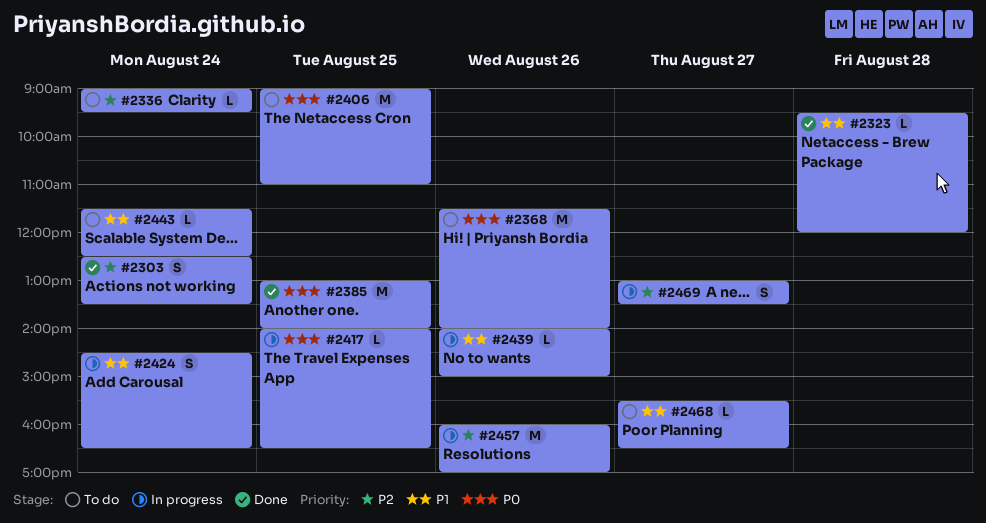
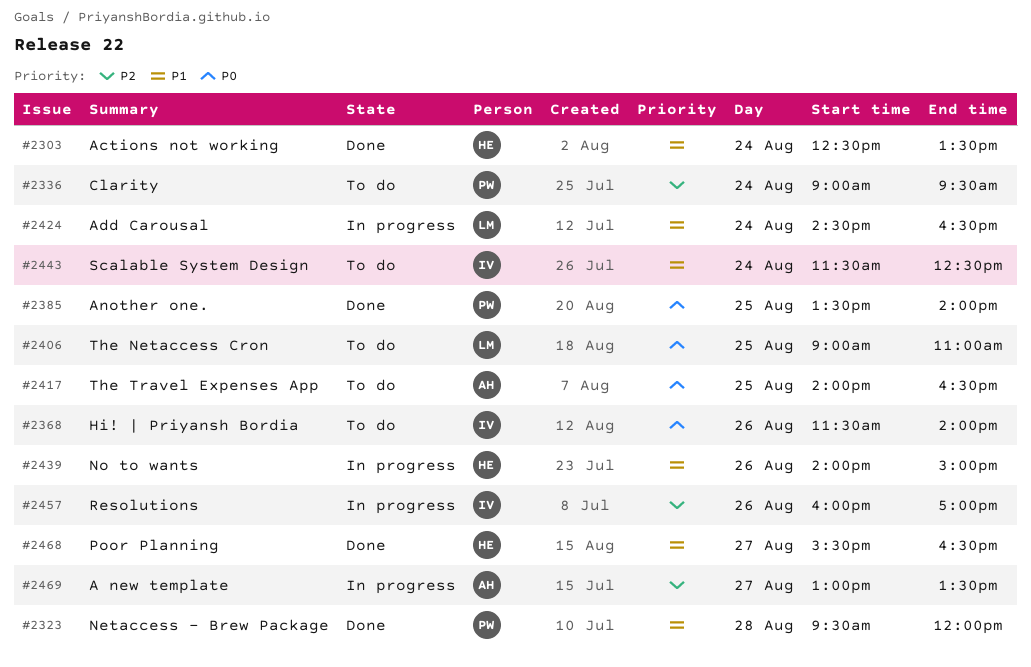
#2303, priority: P2 -> P1
#2385, begins: 13:00 -> 13:30
#2417, status: In progress -> To do
#2468, status: To do -> Done

